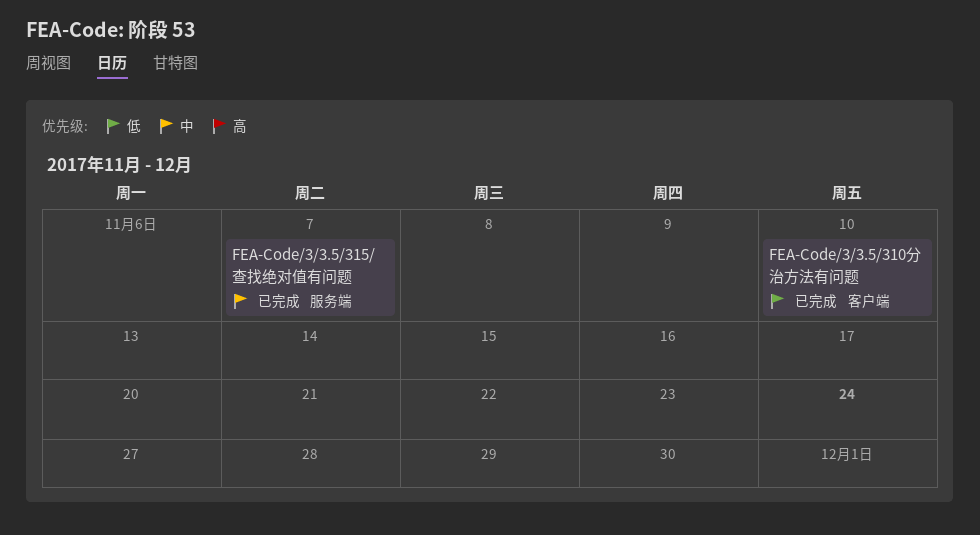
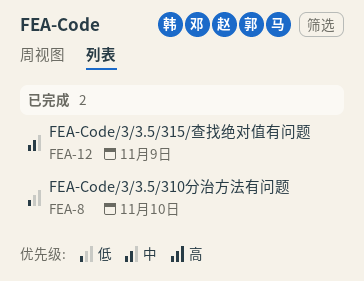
FEA-Code/3/3.5/315/查找绝对值有问题, due: Nov 7 -> Nov 9

